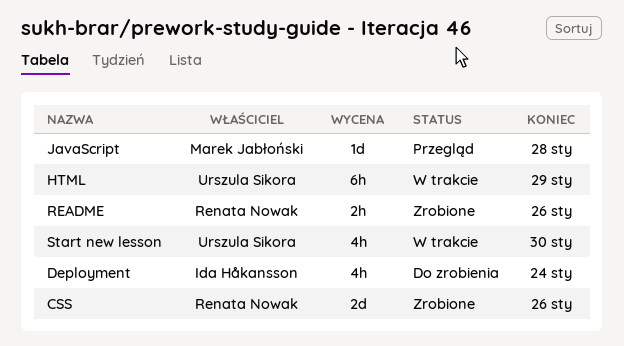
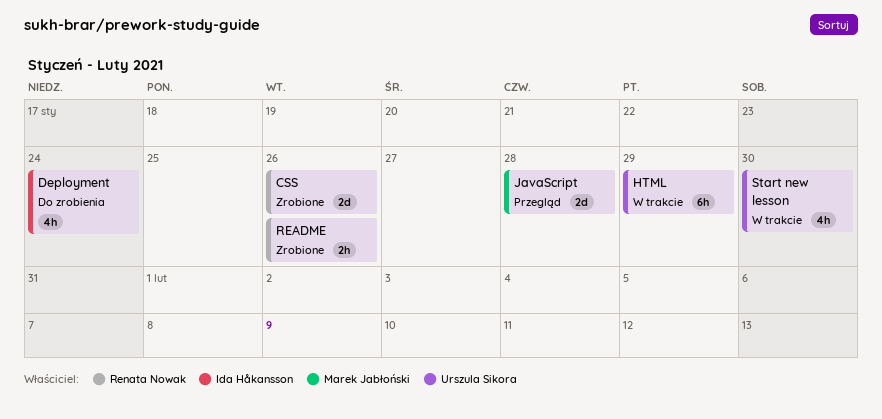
JavaScript, estimate: 1d -> 2d

